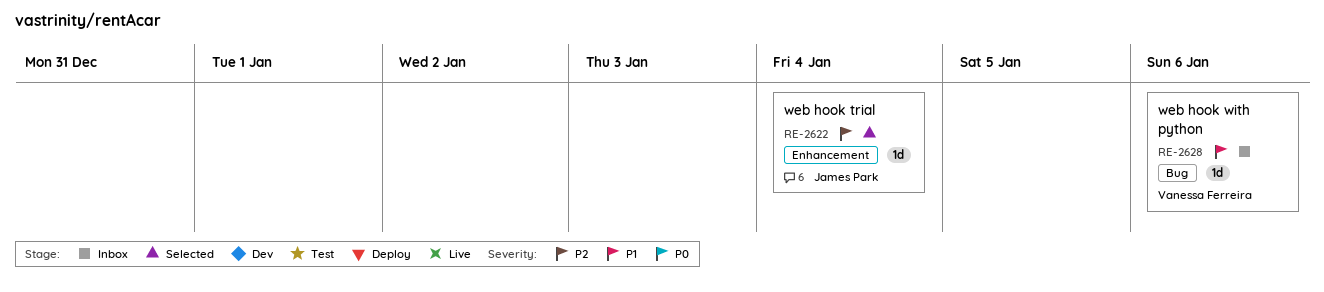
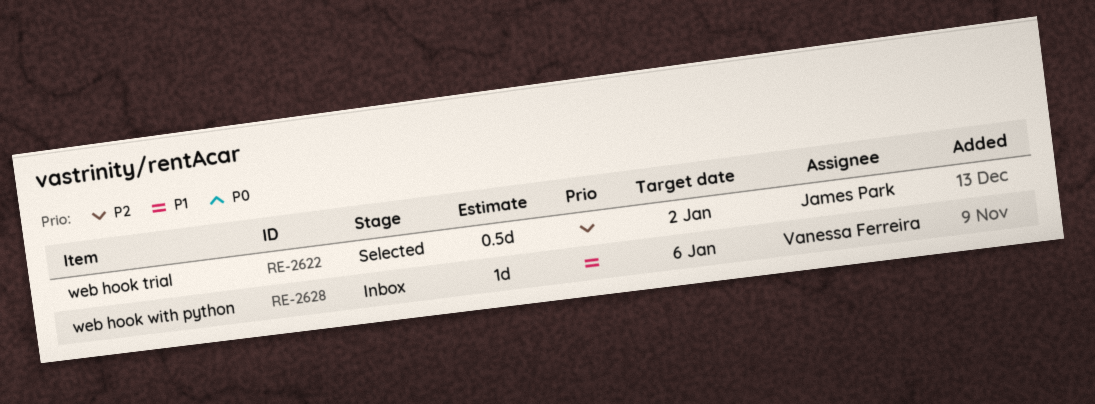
RE-2622, estimate: 1d -> 0.5d
RE-2622, due: Jan 4 -> Jan 2

